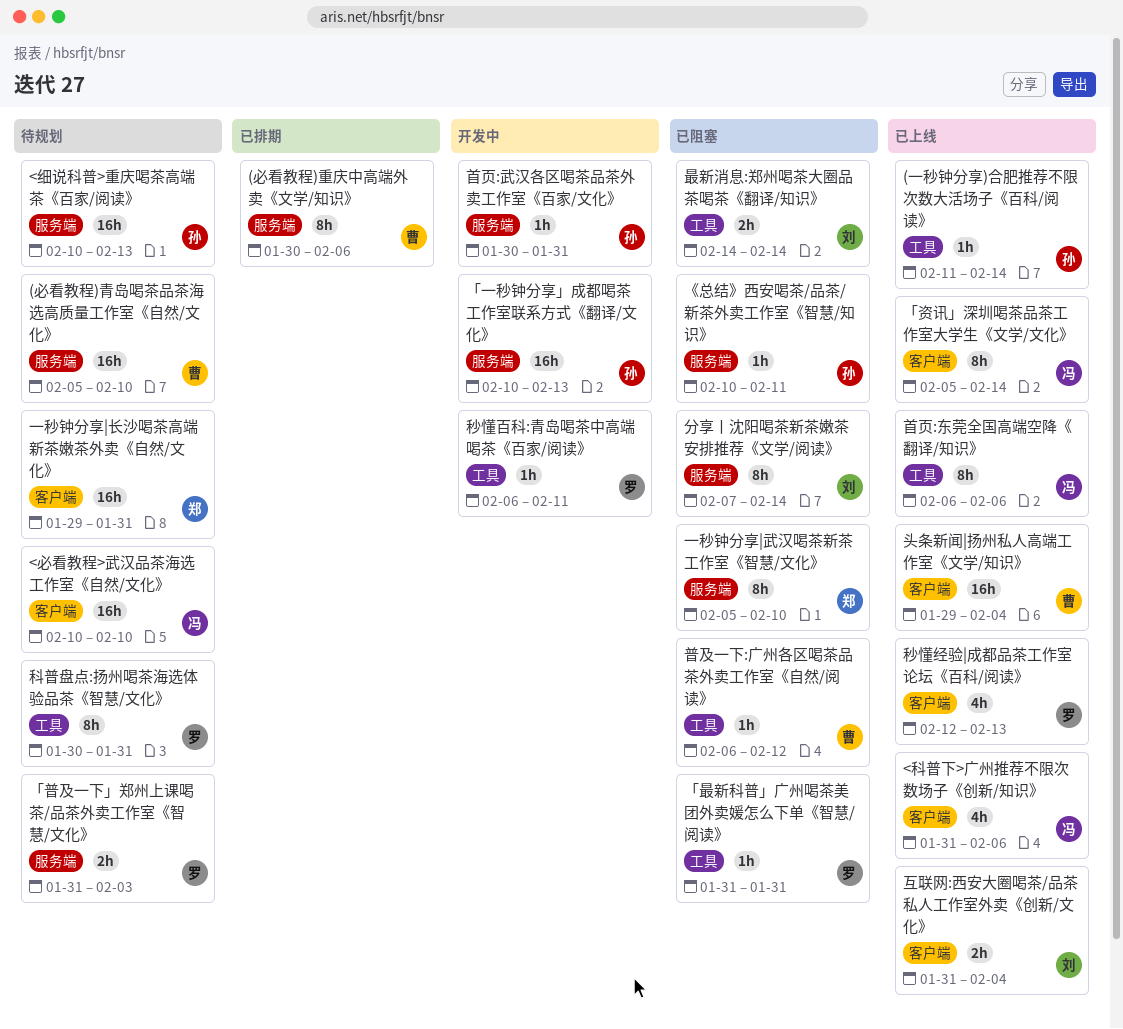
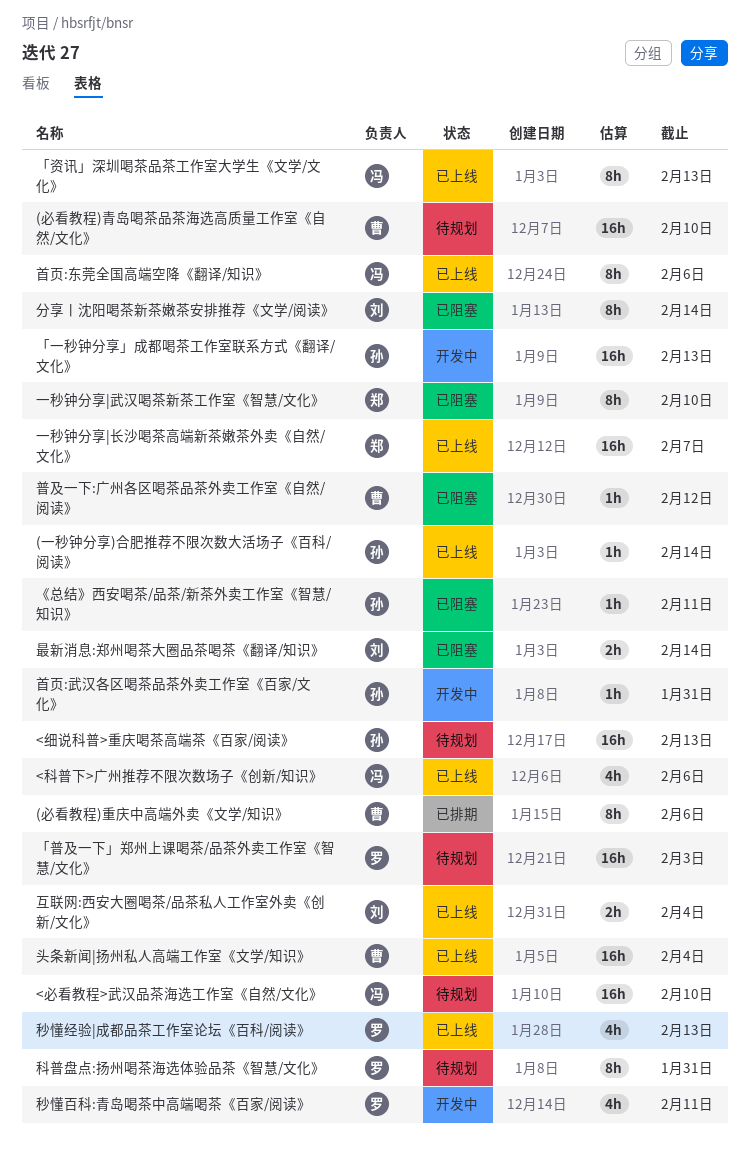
「普及一下」郑州上课喝茶/品茶外卖工作室《智慧/文化》, estimate: 2h -> 16h
「最新科普」广州喝茶美团外卖媛怎么下单《智慧/阅读》: present -> none
「资讯」深圳喝茶品茶工作室大学生《文学/文化》, due: Feb 14 -> Feb 13
一秒钟分享|长沙喝茶高端新茶嫩茶外卖《自然/文化》, status: 待规划 -> 已上线
一秒钟分享|长沙喝茶高端新茶嫩茶外卖《自然/文化》, due: Jan 31 -> Feb 7
秒懂百科:青岛喝茶中高端喝茶《百家/阅读》, estimate: 1h -> 4h

